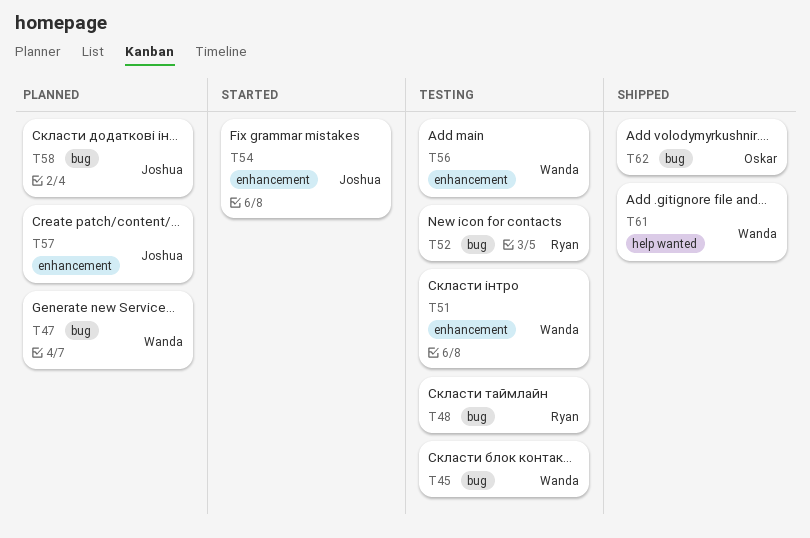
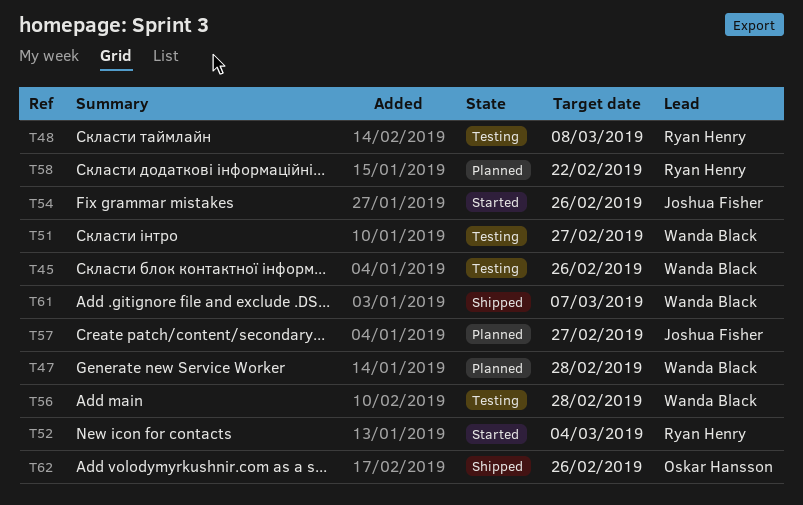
T52, status: Testing -> Started
T58, owner: Joshua Fisher -> Ryan Henry

